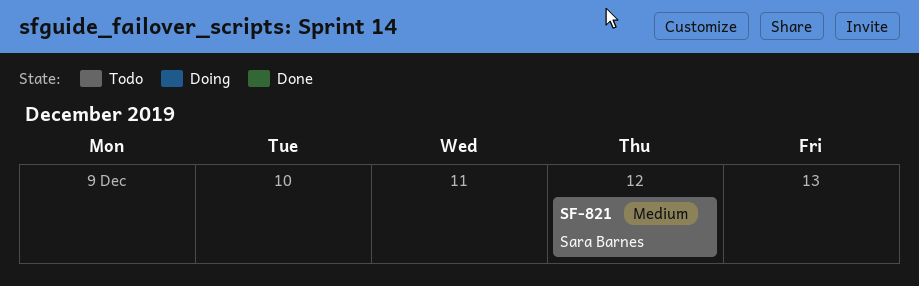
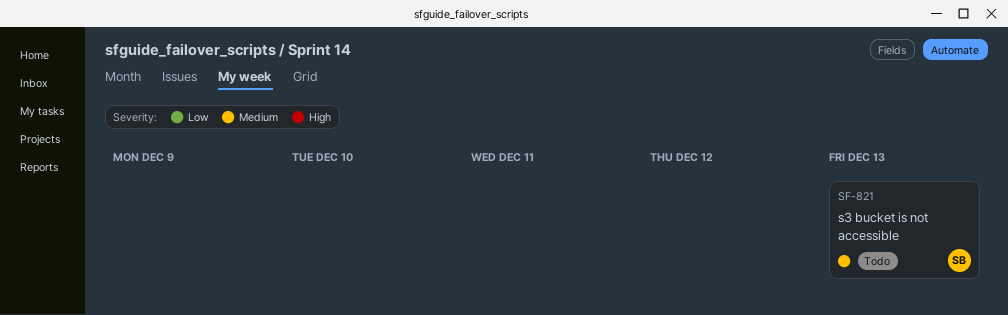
SF-821, due: Dec 12 -> Dec 13

